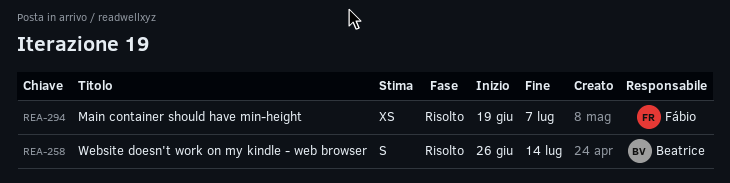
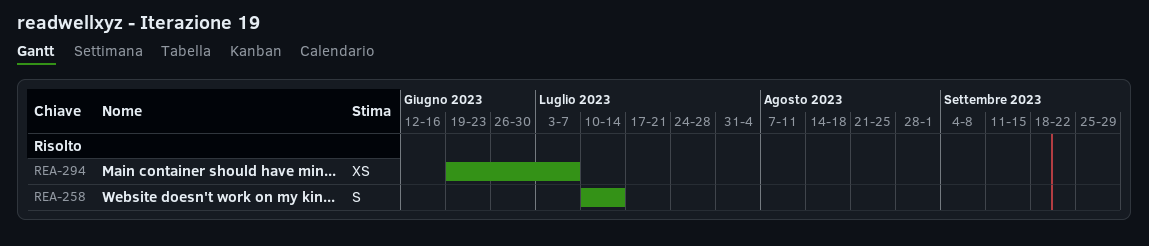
REA-258, start: Jun 26 -> Jul 10

